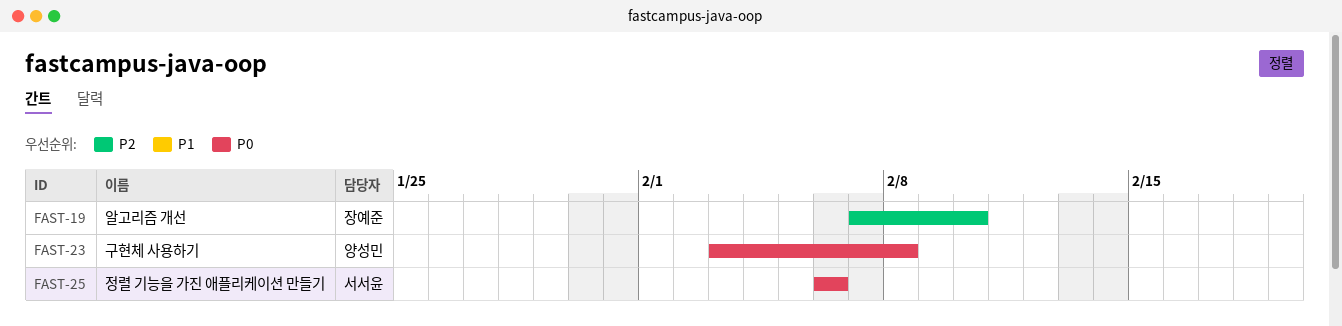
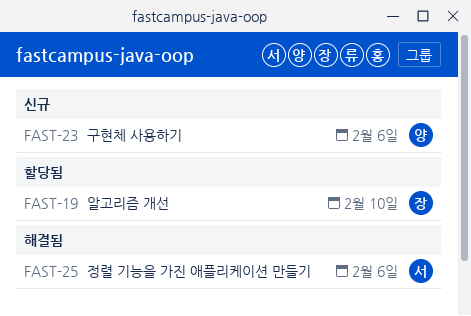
FAST-23, due: Feb 8 -> Feb 6

